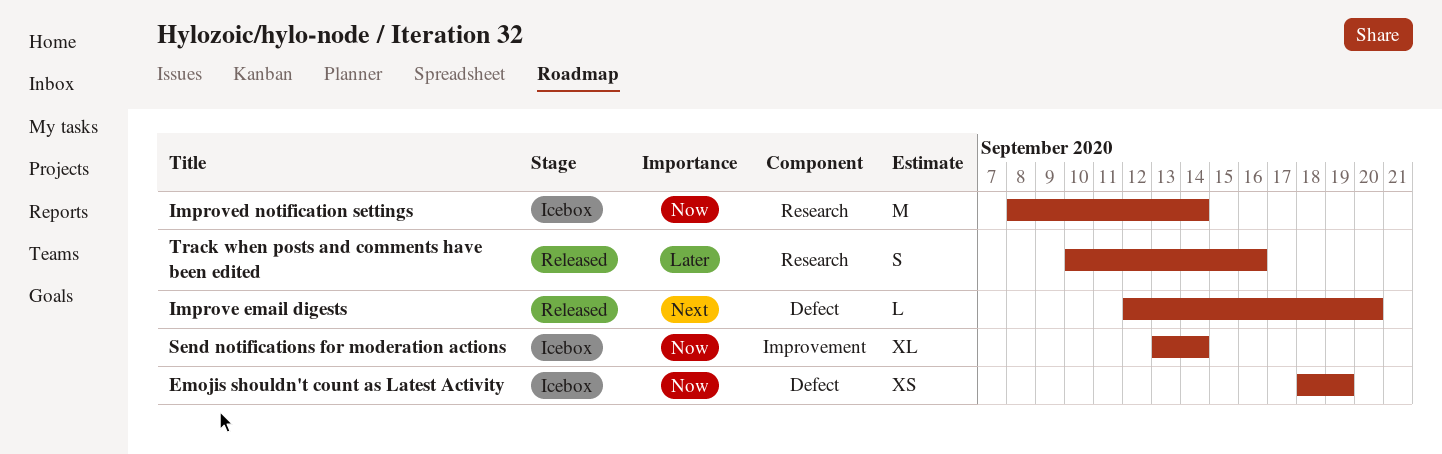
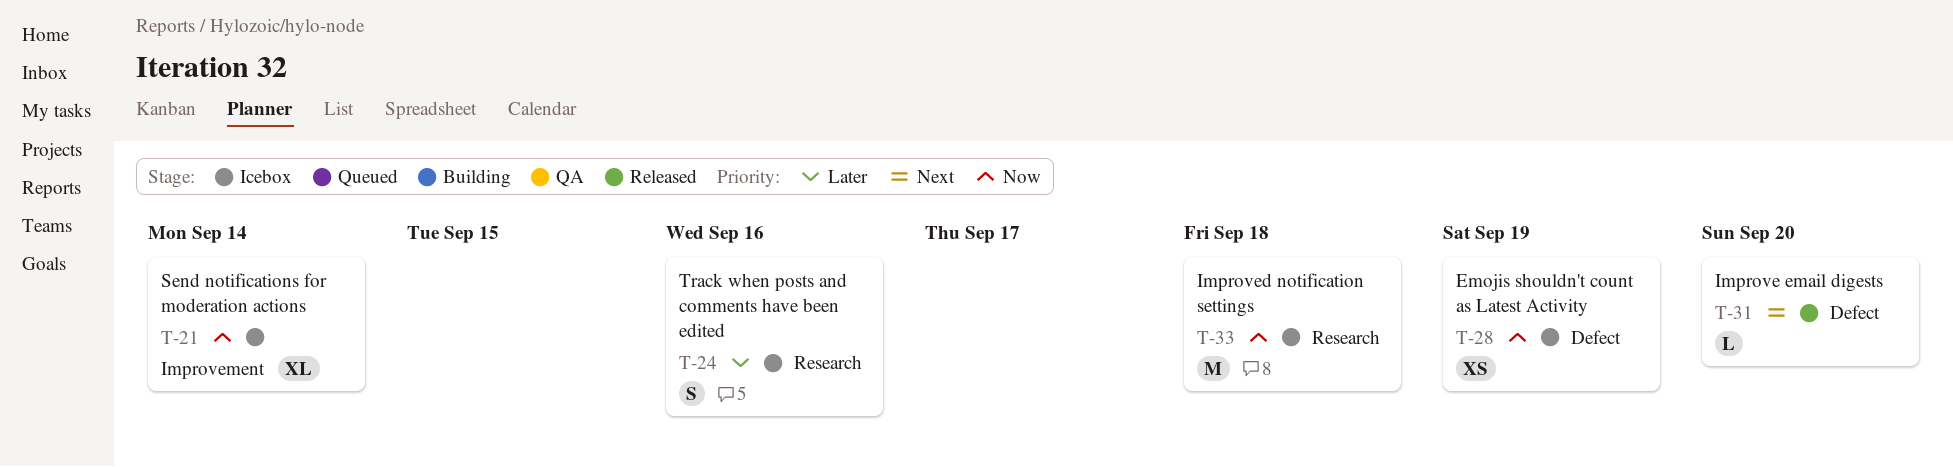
Improved notification settings, due: Sep 14 -> Sep 18
Track when posts and comments have been edited, status: Released -> Icebox

